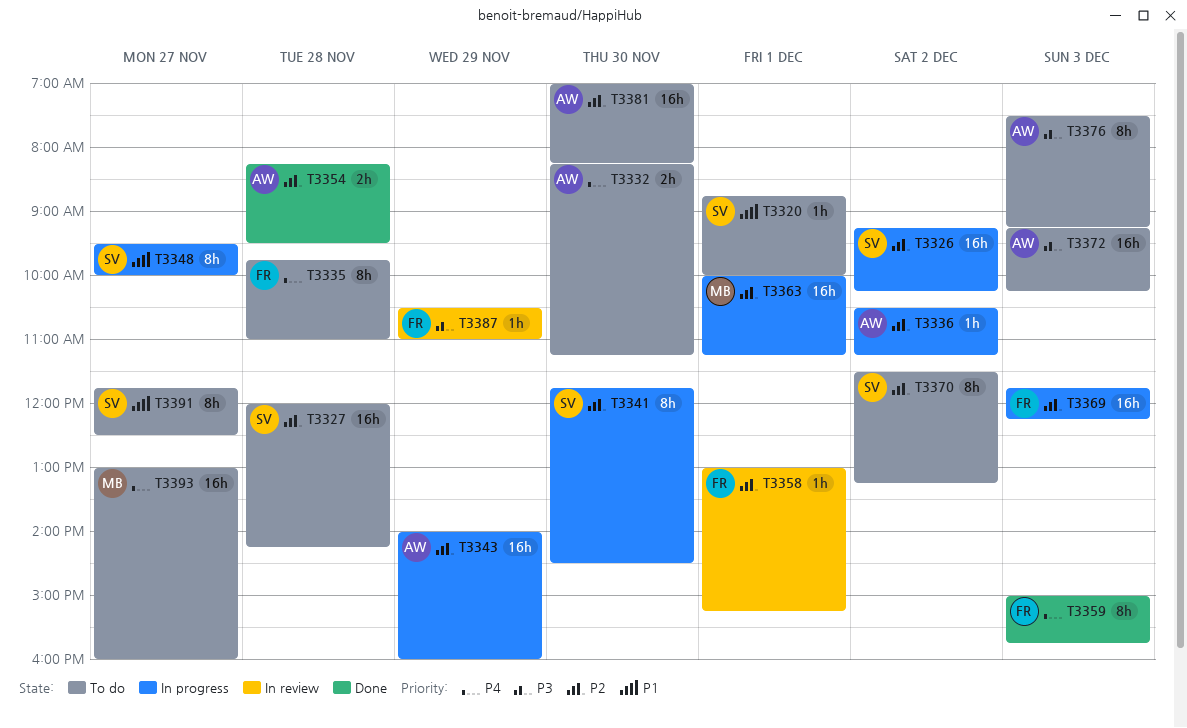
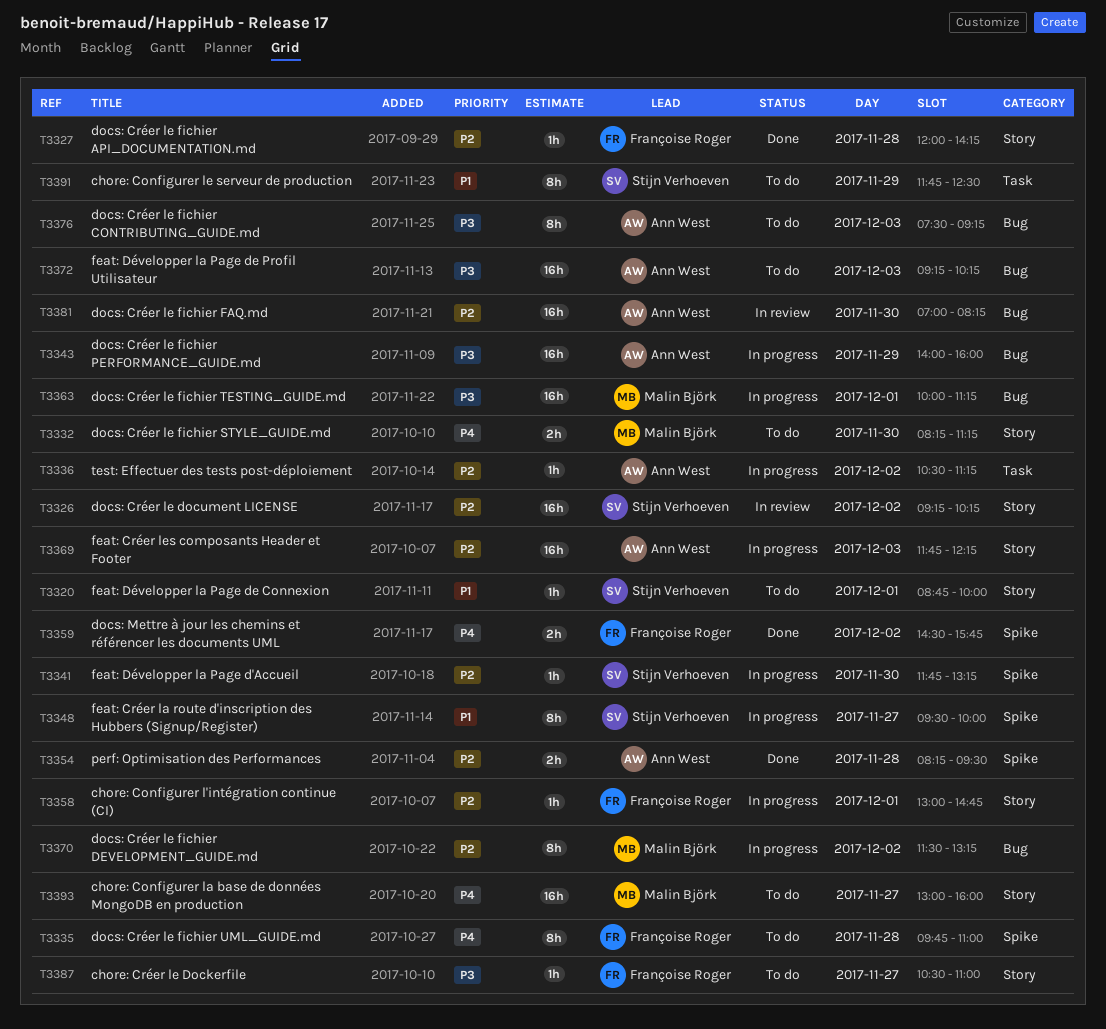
T3326, status: In progress -> In review
T3327, status: To do -> Done
T3327, owner: Stijn Verhoeven -> Françoise Roger
T3327, estimate: 16h -> 1h
T3332, owner: Ann West -> Malin Björk
T3341, estimate: 8h -> 1h
T3341, ends: 14:30 -> 13:15
T3343, priority: P2 -> P3
T3358, status: In review -> In progress
T3358, ends: 15:15 -> 14:45
T3359, estimate: 8h -> 2h
T3359, day: Dec 3 -> Dec 2
T3359, begins: 15:00 -> 14:30
T3363, priority: P2 -> P3
T3369, owner: Françoise Roger -> Ann West
T3370, status: To do -> In progress
T3370, owner: Stijn Verhoeven -> Malin Björk
T3381, status: To do -> In review
T3387, status: In review -> To do
T3387, day: Nov 29 -> Nov 27
T3391, day: Nov 27 -> Nov 29

